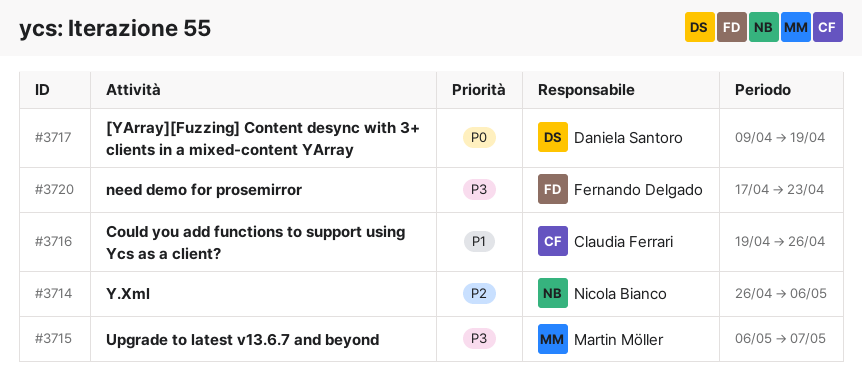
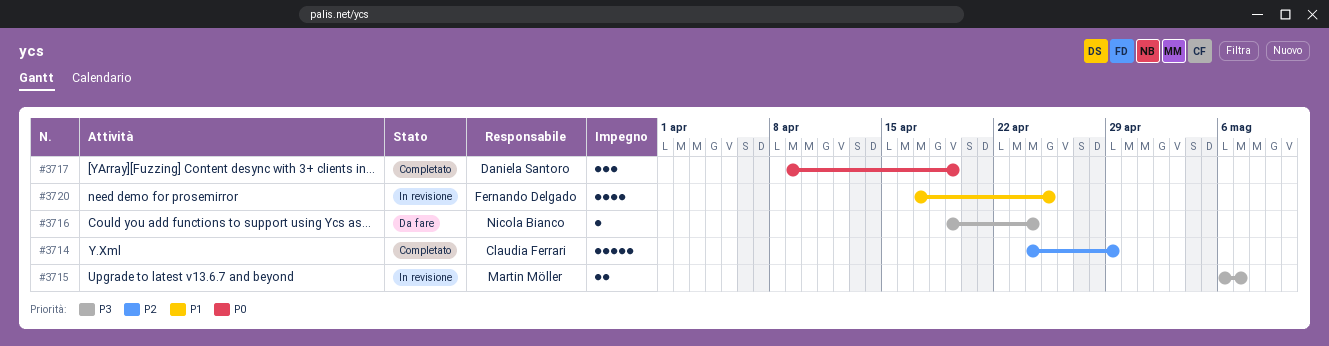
#3714, owner: Nicola Bianco -> Claudia Ferrari
#3714, start: Apr 26 -> Apr 24
#3714, due: May 6 -> Apr 29
#3716, owner: Claudia Ferrari -> Nicola Bianco
#3716, priority: P1 -> P3
#3716, due: Apr 26 -> Apr 24
#3720, priority: P3 -> P1
#3720, due: Apr 23 -> Apr 25

